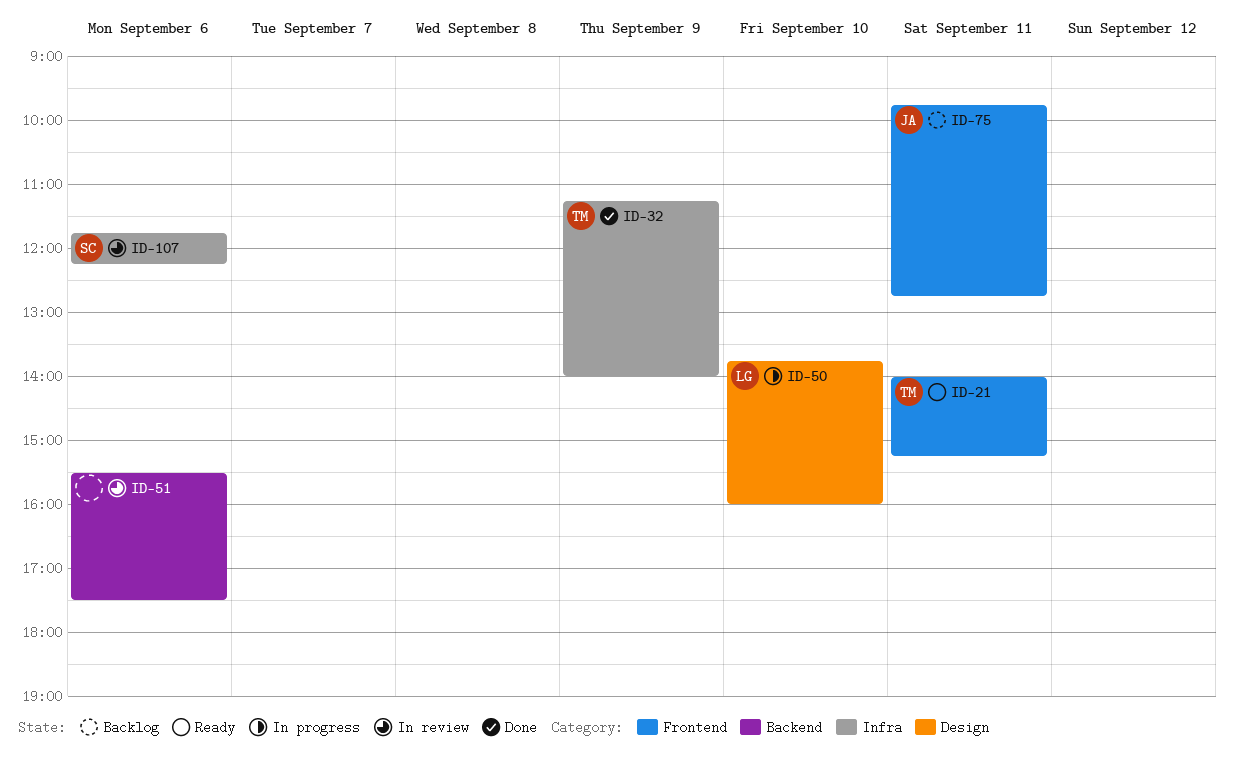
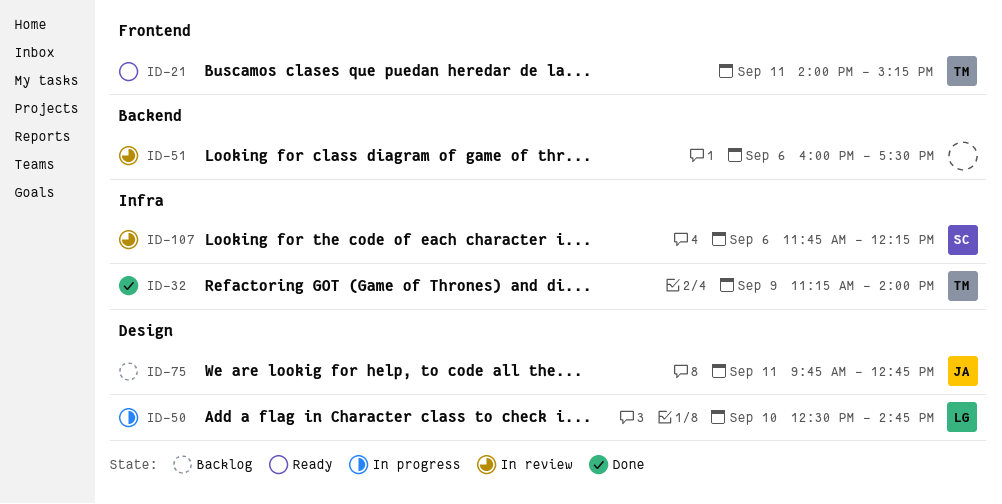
ID-50, begins: 13:45 -> 12:30
ID-50, ends: 16:00 -> 14:45
ID-51, begins: 15:30 -> 16:00
ID-75, label: Frontend -> Design

